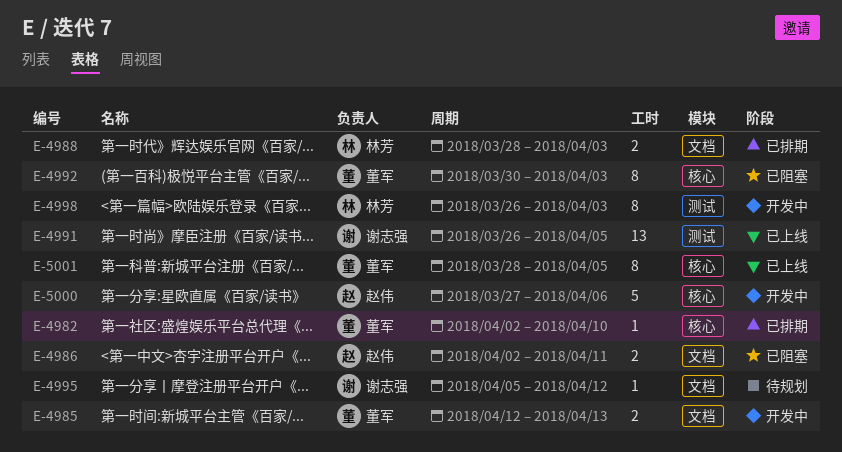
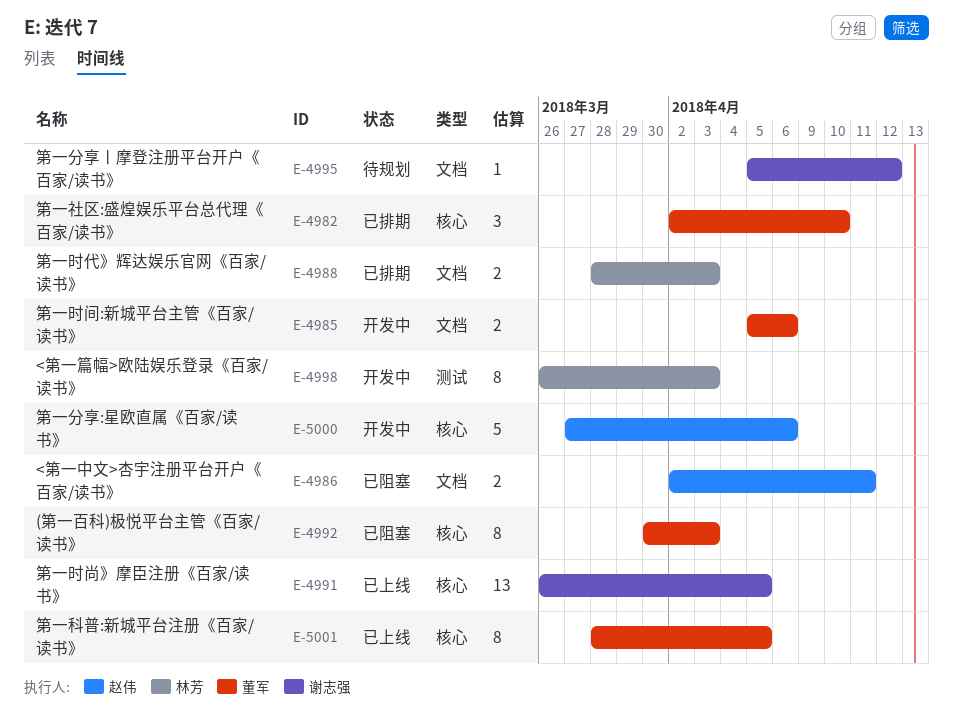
E-4982, estimate: 1 -> 3
E-4985, start: Apr 12 -> Apr 5
E-4985, due: Apr 13 -> Apr 6
E-4991, label: 测试 -> 核心

